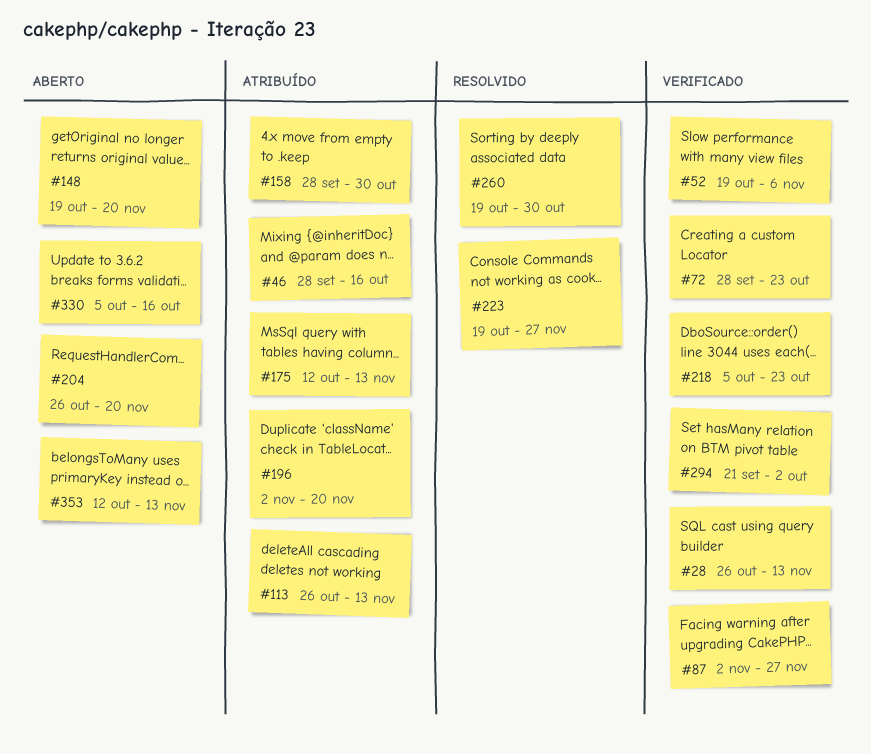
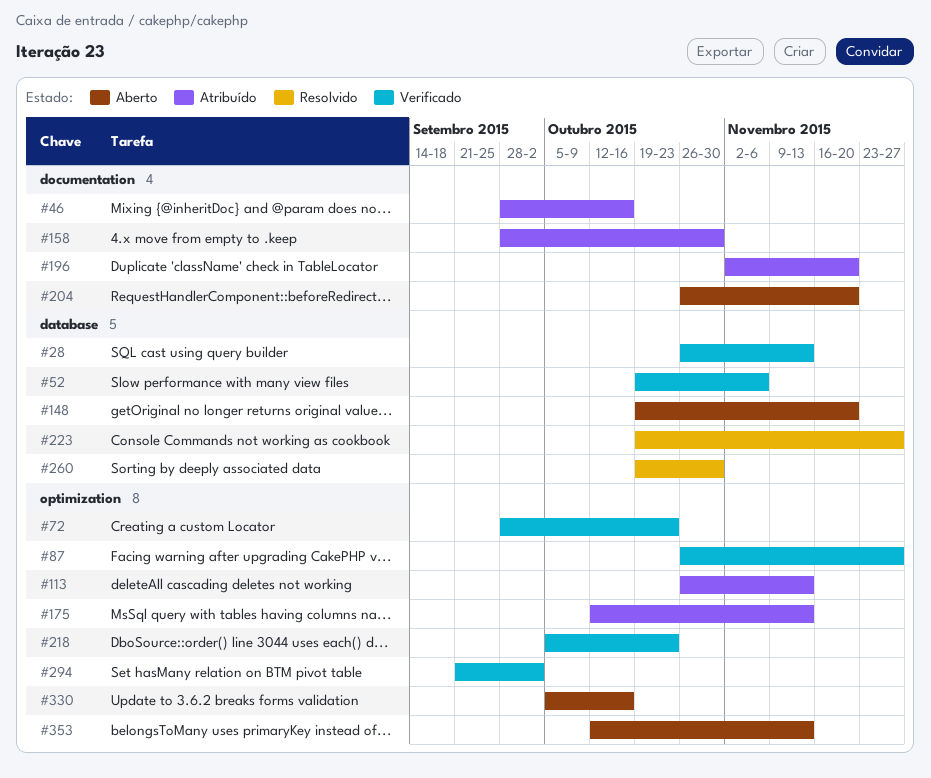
#87, start: Nov 2 -> Oct 26

